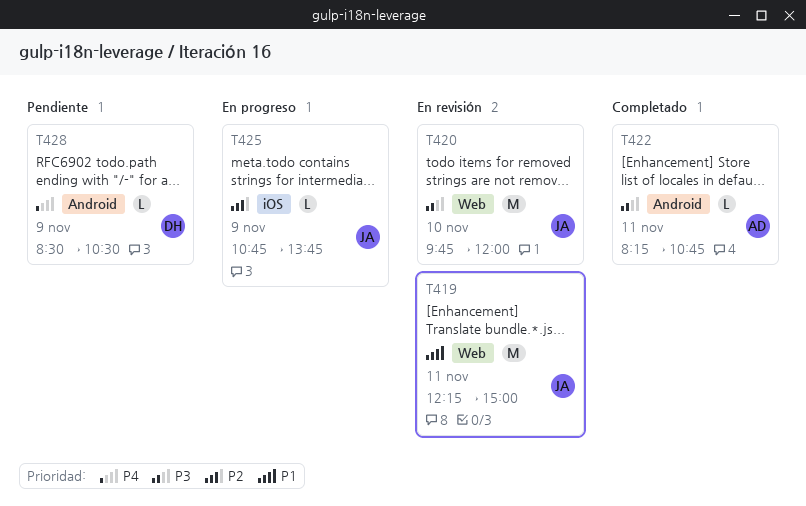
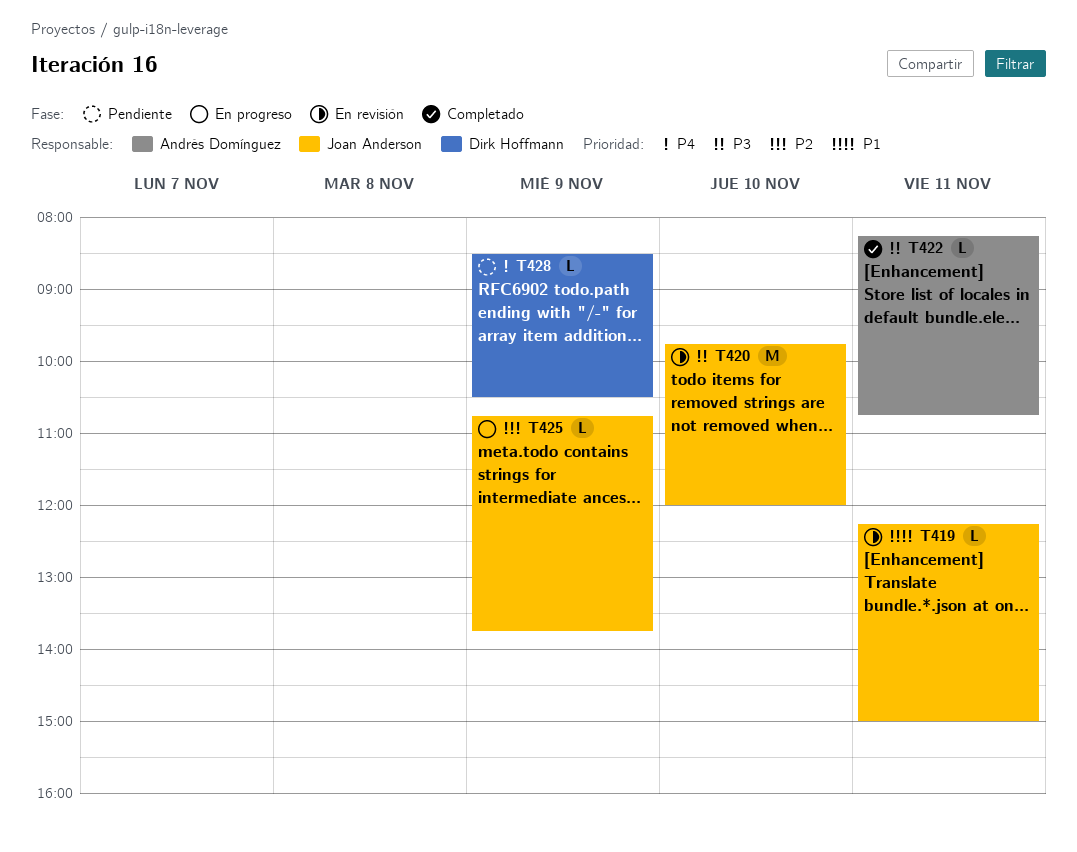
T419, estimate: M -> L

